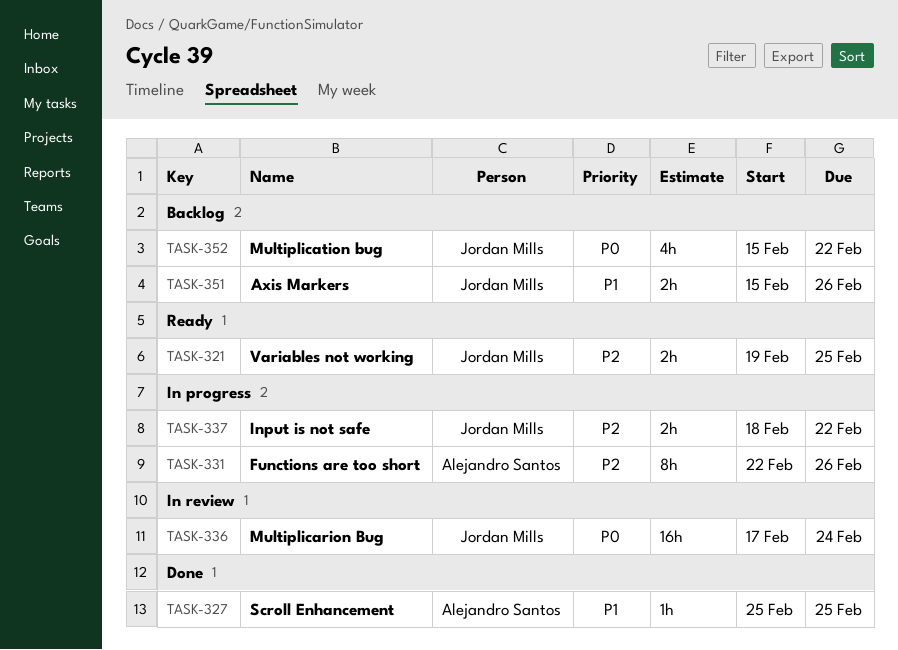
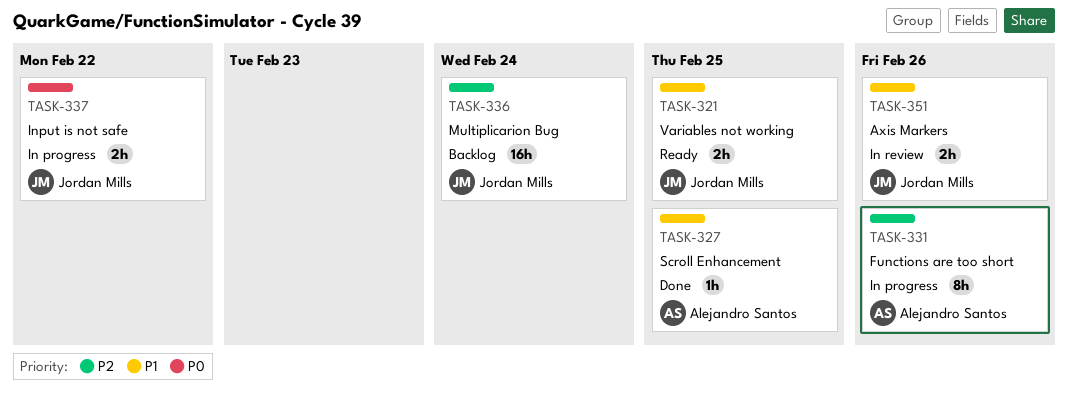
TASK-321, priority: P2 -> P1
TASK-336, status: In review -> Backlog
TASK-336, priority: P0 -> P2
TASK-337, priority: P2 -> P0
TASK-351, status: Backlog -> In review
TASK-352: present -> none

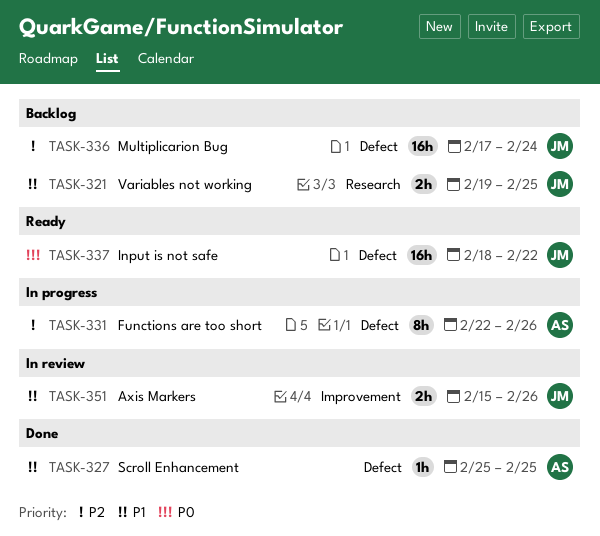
TASK-321, status: Ready -> Backlog
TASK-337, status: In progress -> Ready
TASK-337, estimate: 2h -> 16h

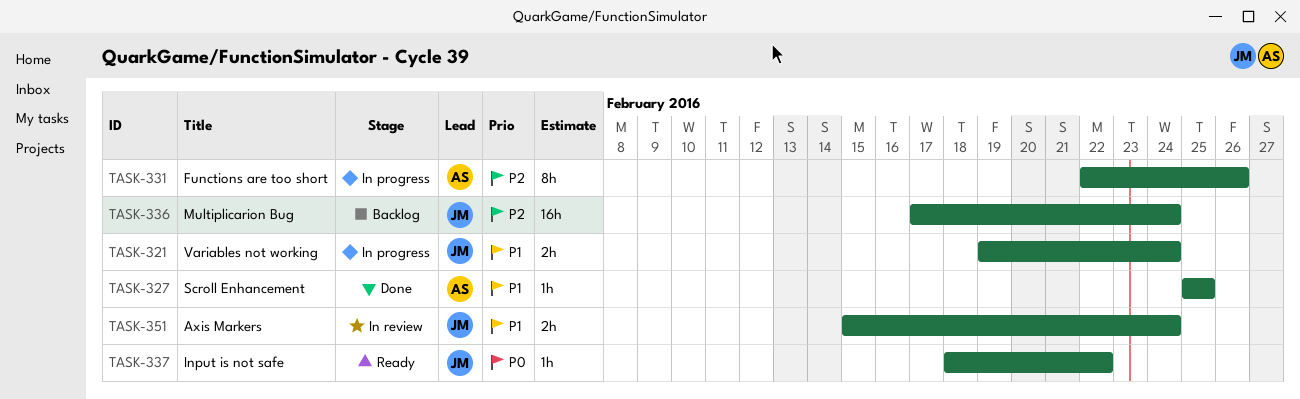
TASK-321, status: Backlog -> In progress
TASK-321, due: Feb 25 -> Feb 24
TASK-337, estimate: 16h -> 1h
TASK-351, due: Feb 26 -> Feb 24

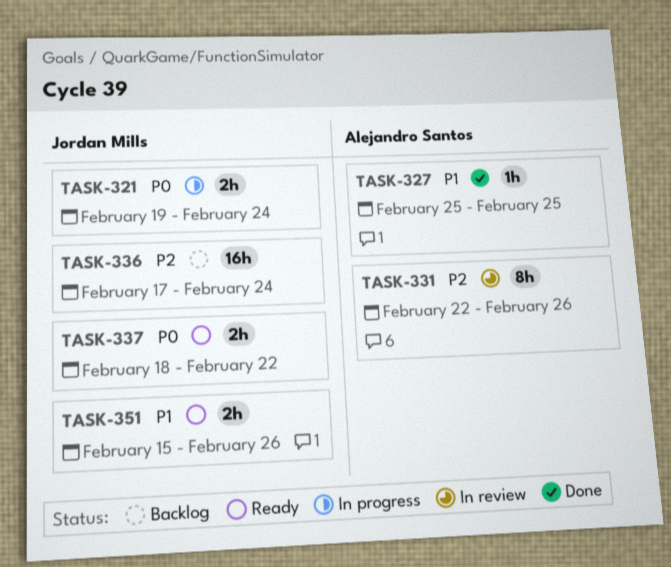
TASK-321, priority: P1 -> P0
TASK-331, status: In progress -> In review
TASK-337, estimate: 1h -> 2h
TASK-351, status: In review -> Ready
TASK-351, due: Feb 24 -> Feb 26

